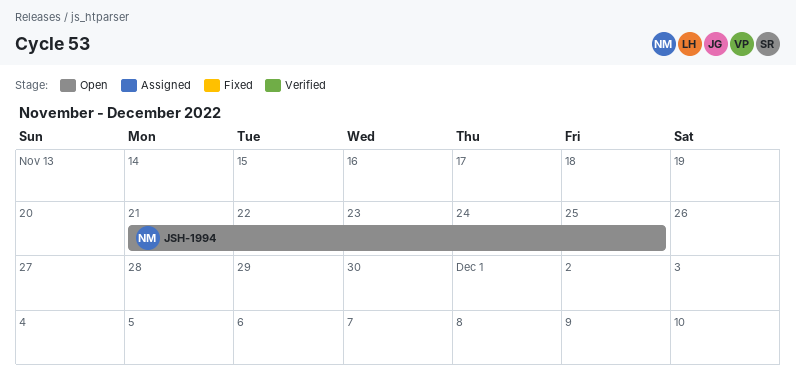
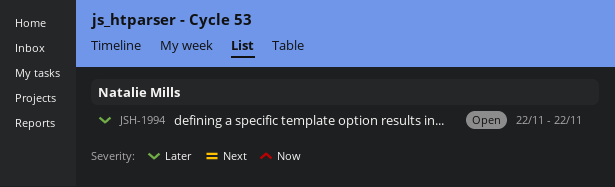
JSH-1994, start: Nov 21 -> Nov 22
JSH-1994, due: Nov 25 -> Nov 22

